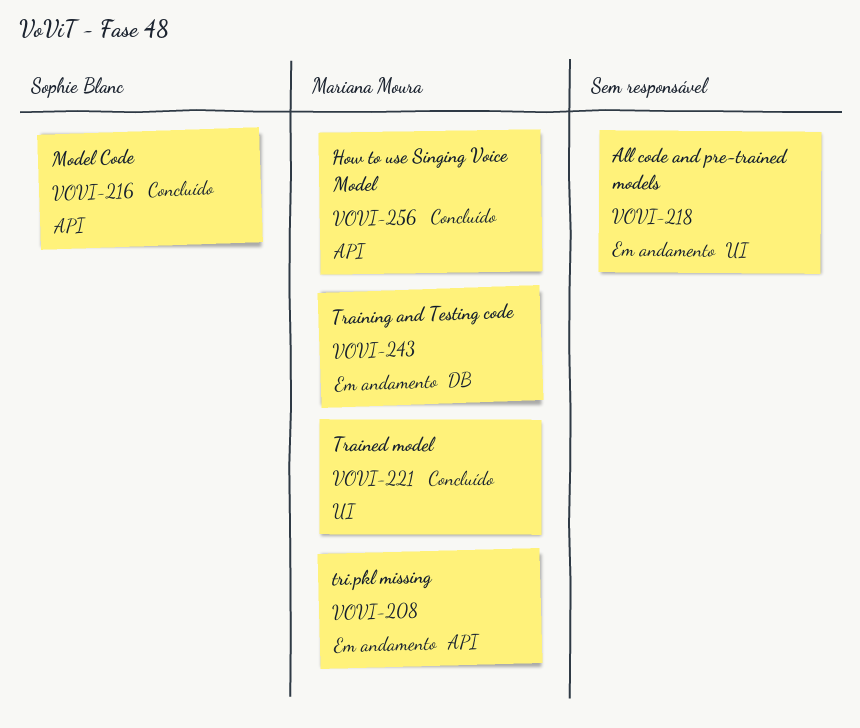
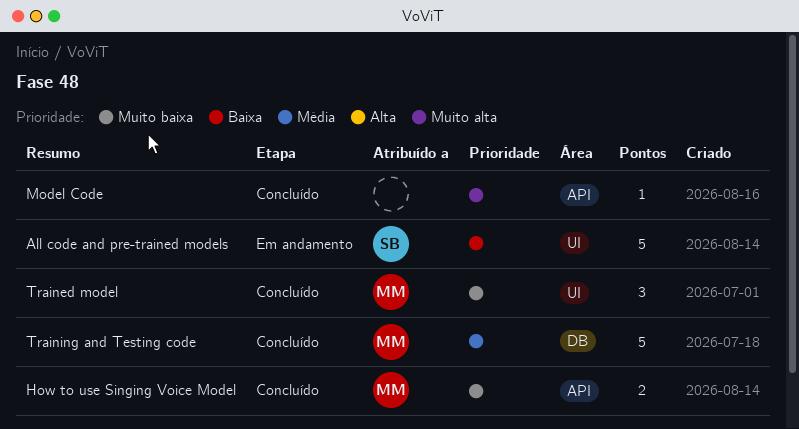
All code and pre-trained models, owner: none -> Sophie Blanc
Model Code, owner: Sophie Blanc -> none
Training and Testing code, status: Em andamento -> Concluído
tri.pkl missing: present -> none

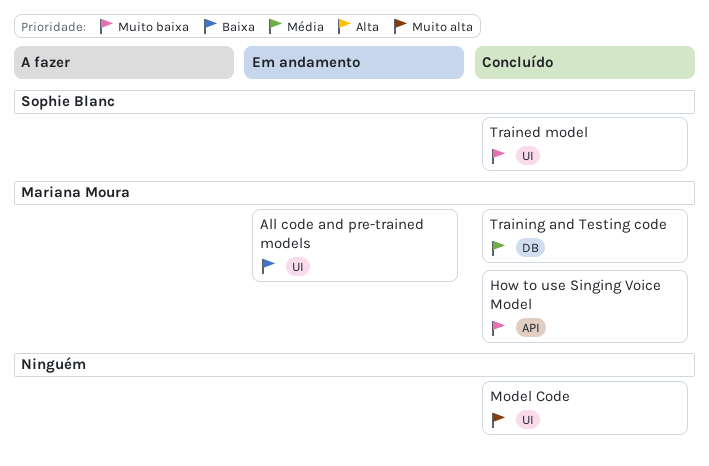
All code and pre-trained models, owner: Sophie Blanc -> Mariana Moura
Model Code, label: API -> UI
Trained model, owner: Mariana Moura -> Sophie Blanc

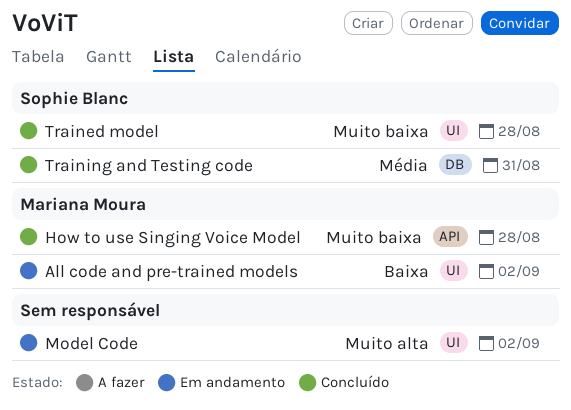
Model Code, status: Concluído -> Em andamento
Training and Testing code, owner: Mariana Moura -> Sophie Blanc

